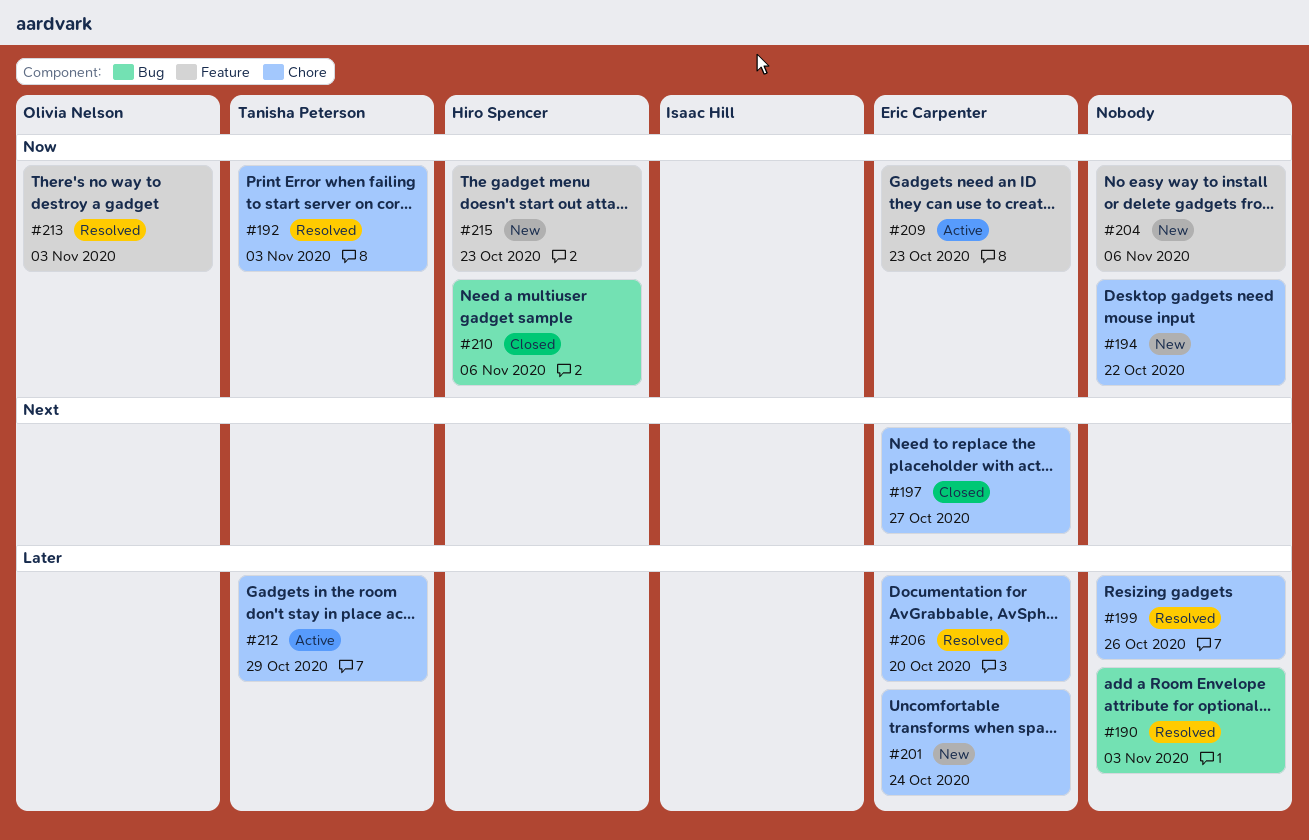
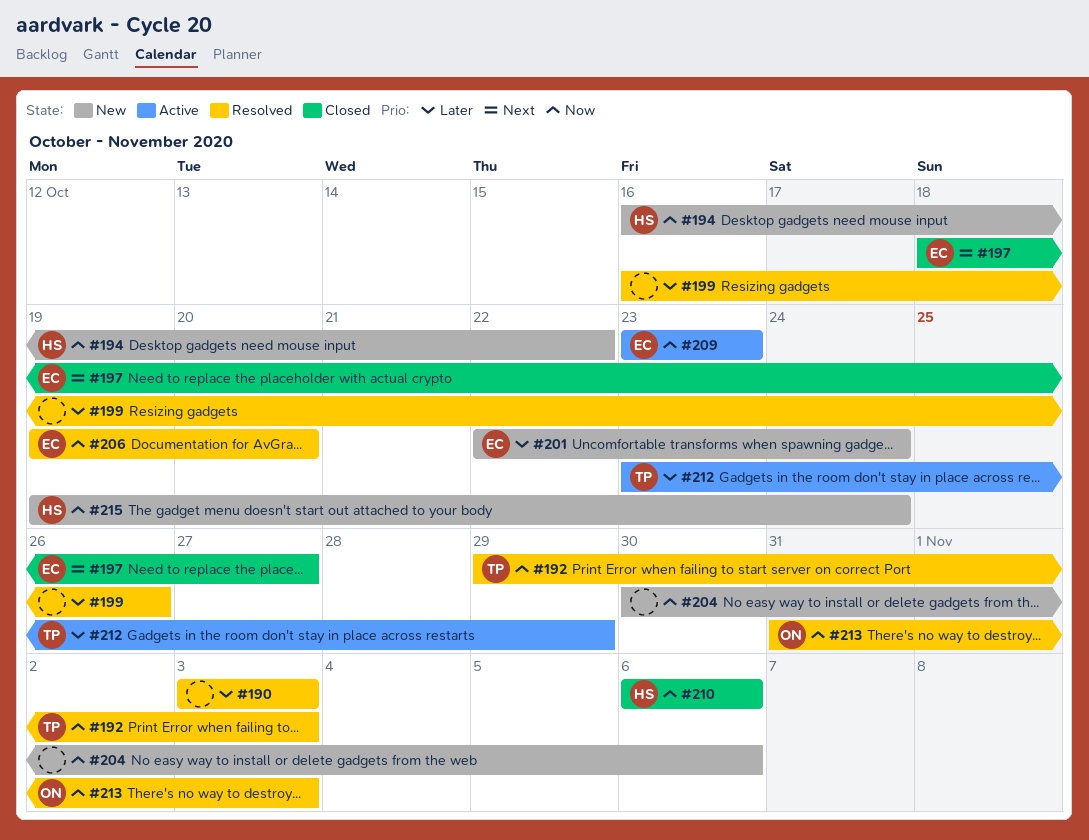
#194, owner: none -> Hiro Spencer
#206, priority: Later -> Now
#215, due: Oct 23 -> Oct 24

